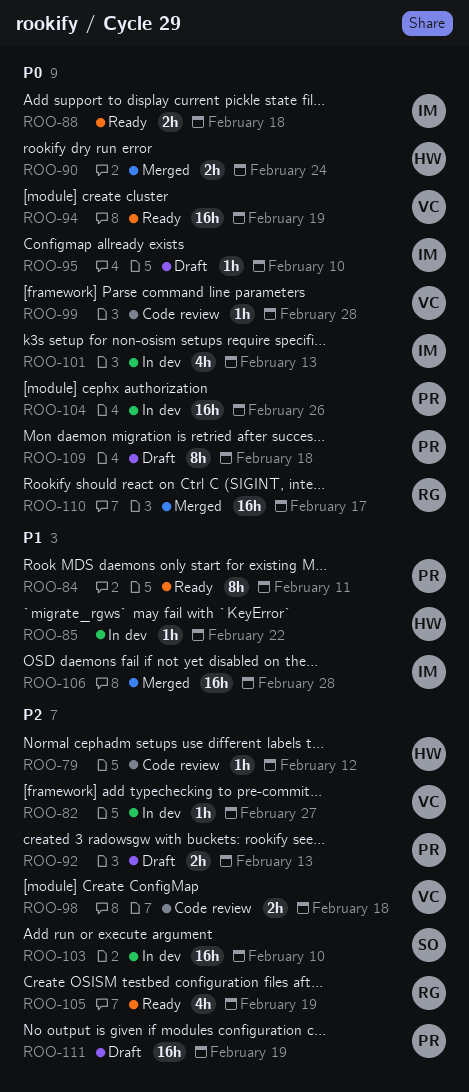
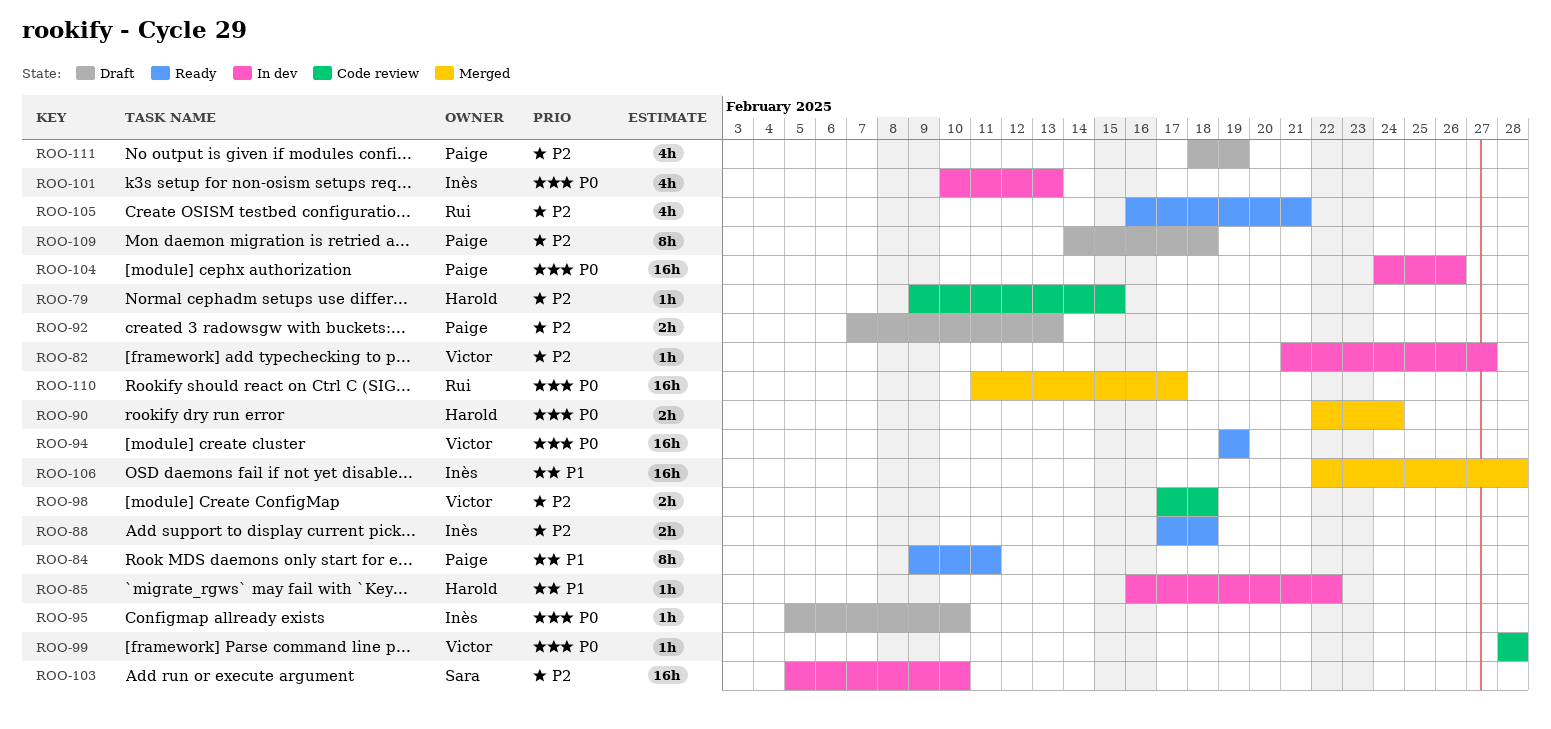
ROO-79, due: Feb 12 -> Feb 15
ROO-88, priority: P0 -> P2
ROO-105, due: Feb 19 -> Feb 21
ROO-109, priority: P0 -> P2
ROO-111, estimate: 16h -> 4h

